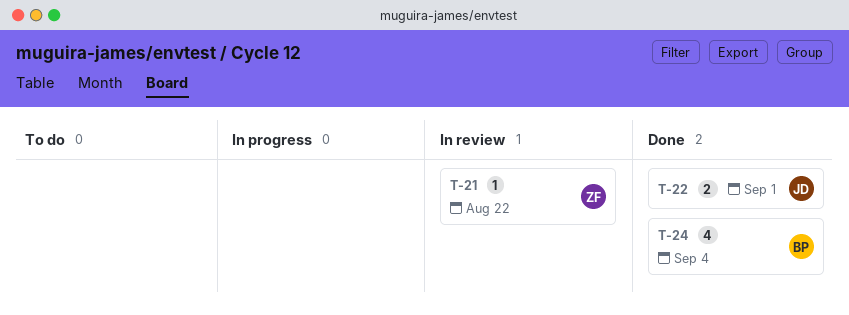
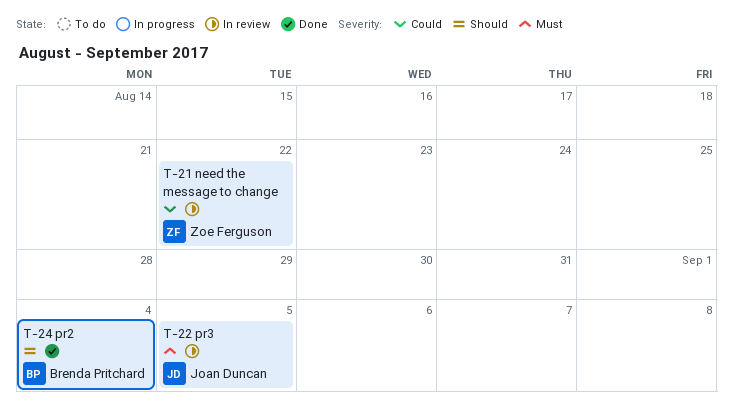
T-22, status: Done -> In review
T-22, due: Sep 1 -> Sep 5

